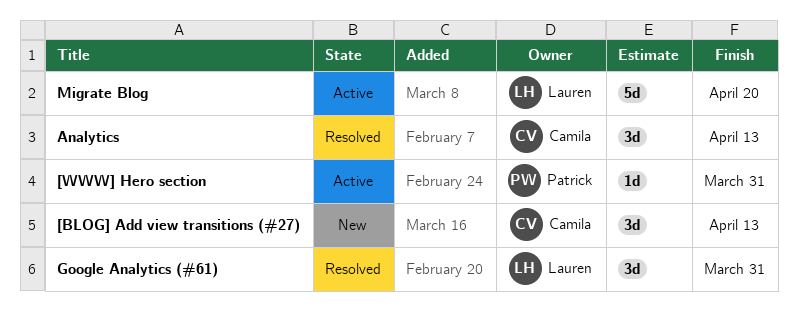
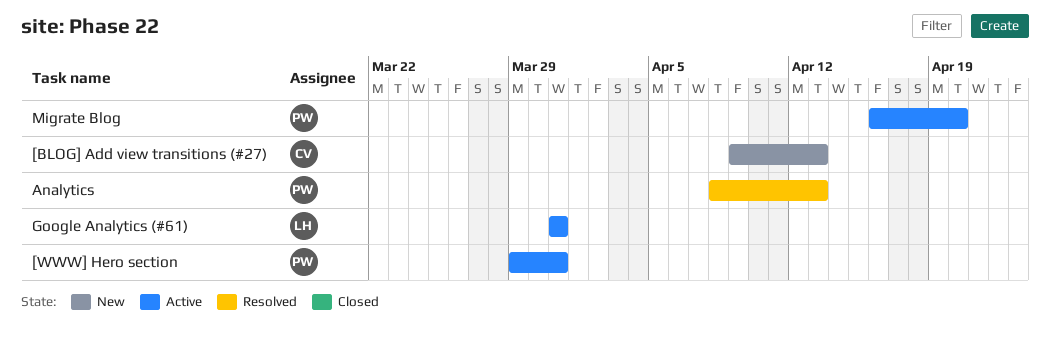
Analytics, owner: Camila -> Patrick
Google Analytics (#61), status: Resolved -> Active
Migrate Blog, owner: Lauren -> Patrick

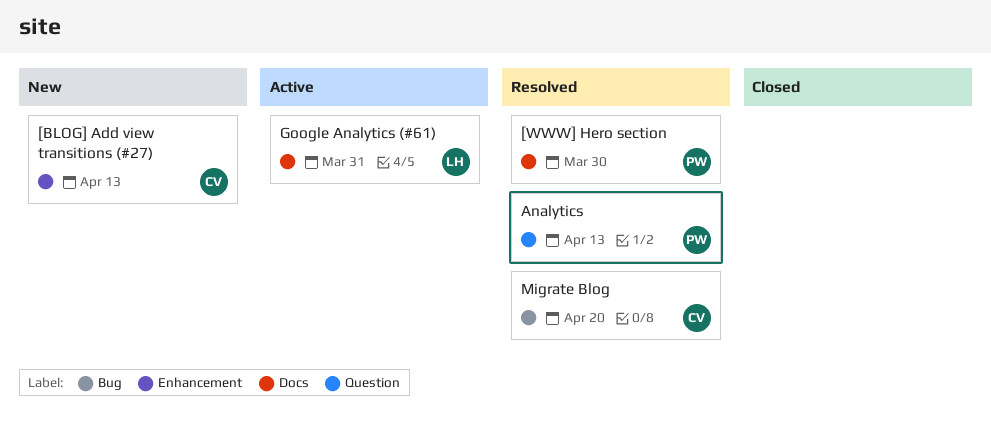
[WWW] Hero section, status: Active -> Resolved
[WWW] Hero section, due: Mar 31 -> Mar 30
Migrate Blog, status: Active -> Resolved
Migrate Blog, owner: PW -> CV

